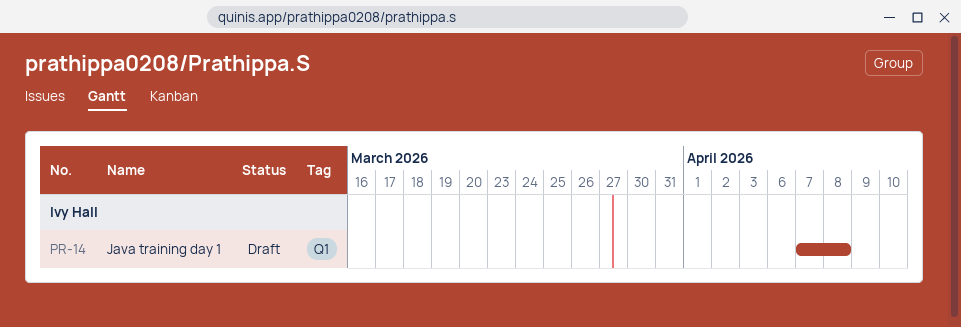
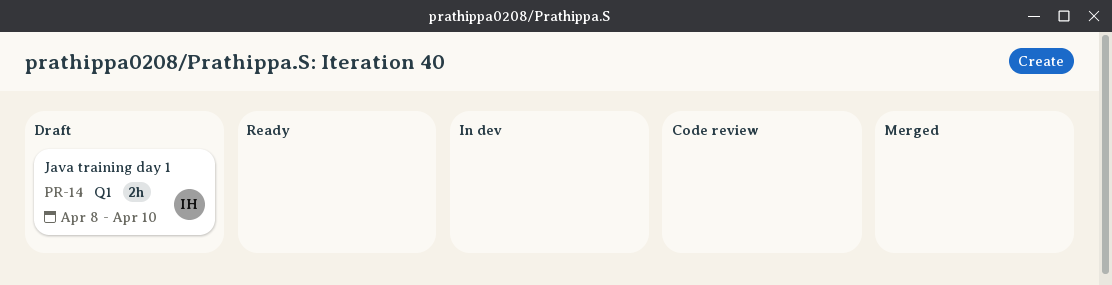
PR-14, start: Apr 7 -> Apr 8
PR-14, due: Apr 8 -> Apr 10

